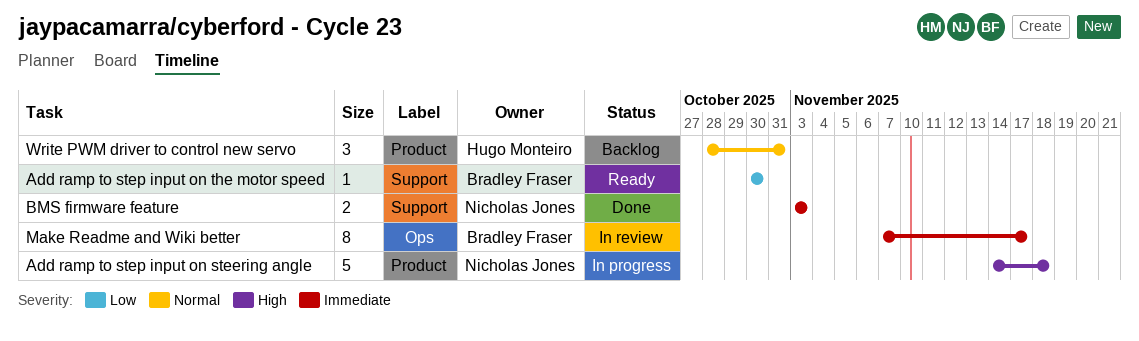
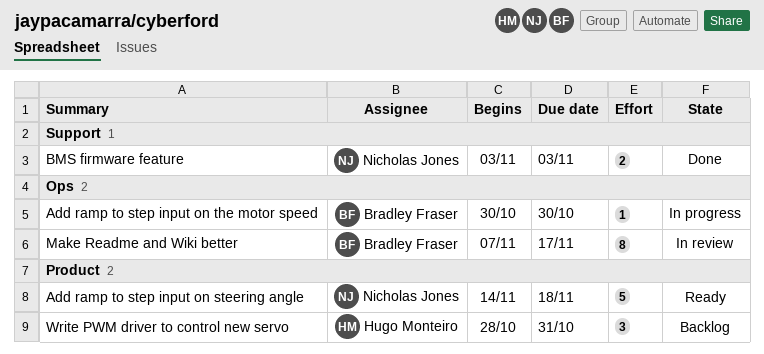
Add ramp to step input on steering angle, status: In progress -> Ready
Add ramp to step input on the motor speed, status: Ready -> In progress
Add ramp to step input on the motor speed, label: Support -> Ops

